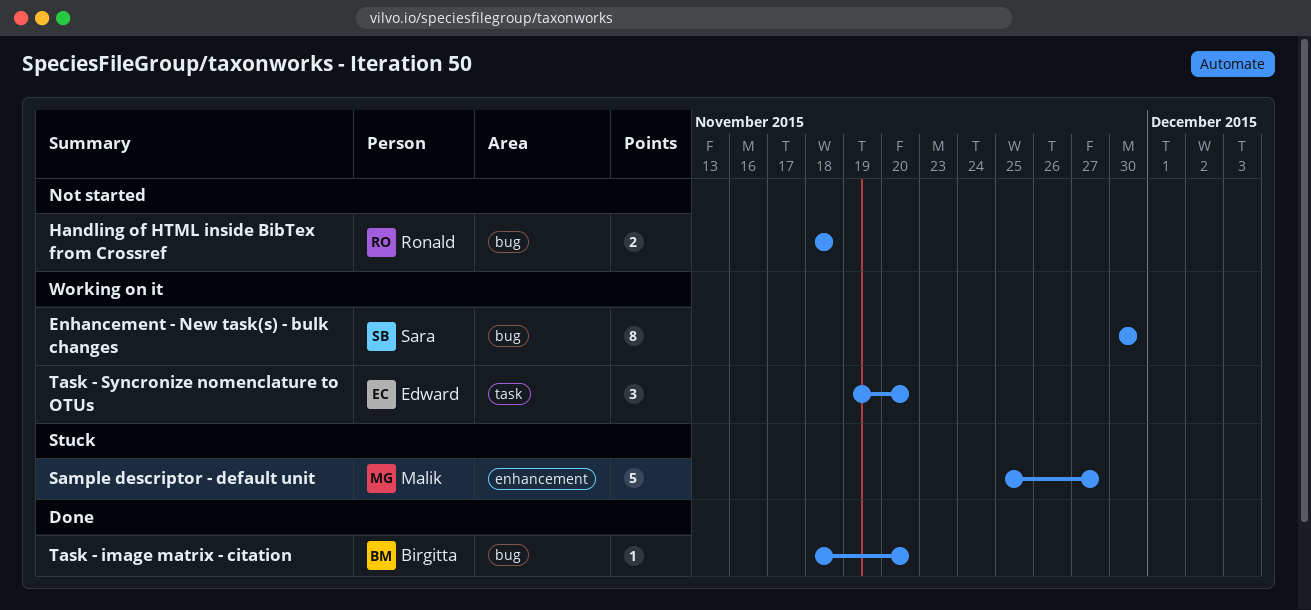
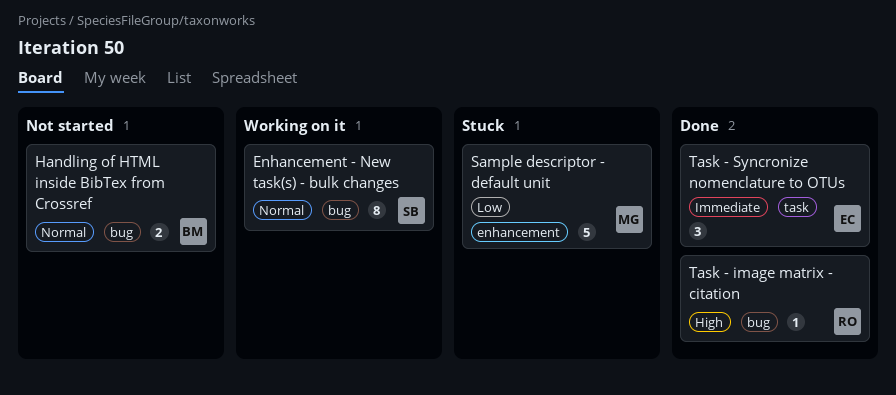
Handling of HTML inside BibTex from Crossref, owner: Ronald -> Birgitta
Task - image matrix - citation, owner: Birgitta -> Ronald
Task - Syncronize nomenclature to OTUs, status: Working on it -> Done

